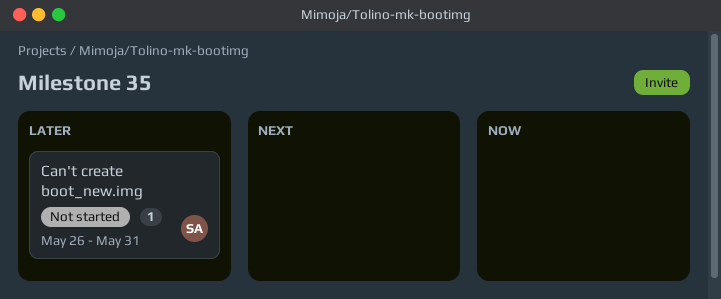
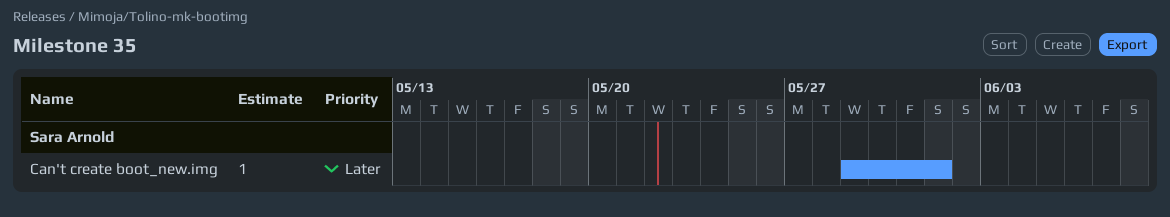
Can't create boot_new.img, start: May 26 -> May 29
Can't create boot_new.img, due: May 31 -> Jun 1

